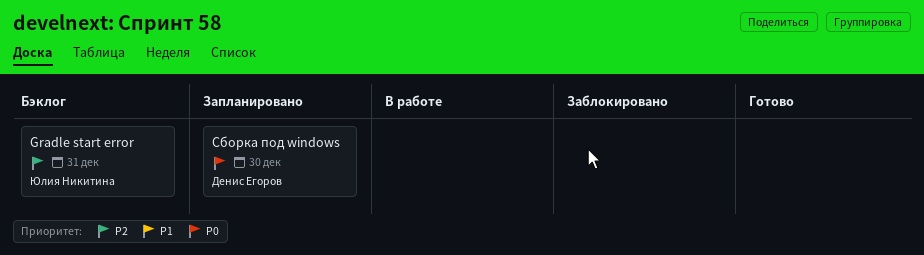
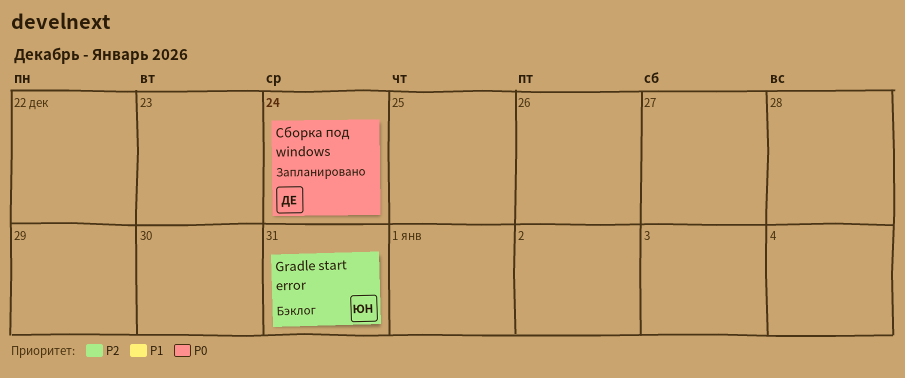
Сборка под windows, due: Dec 30 -> Dec 24

